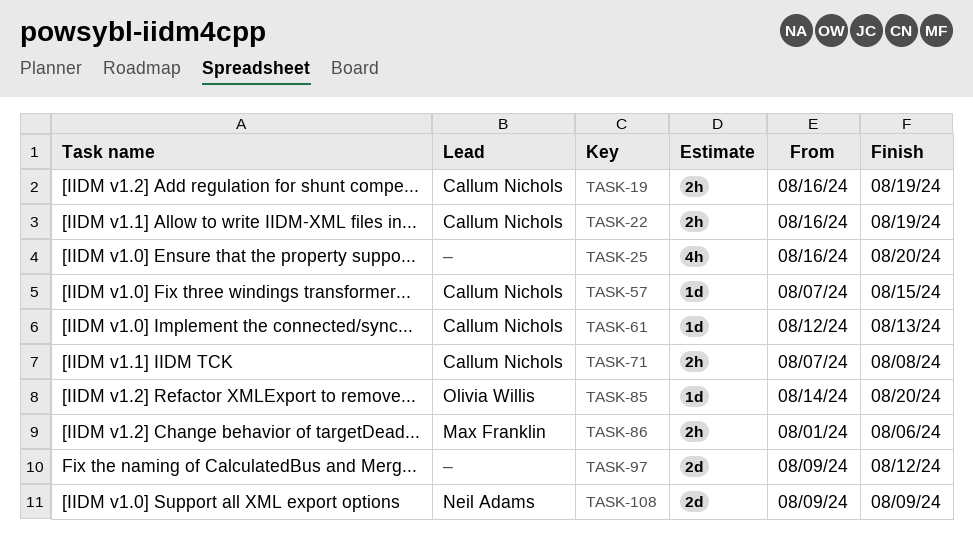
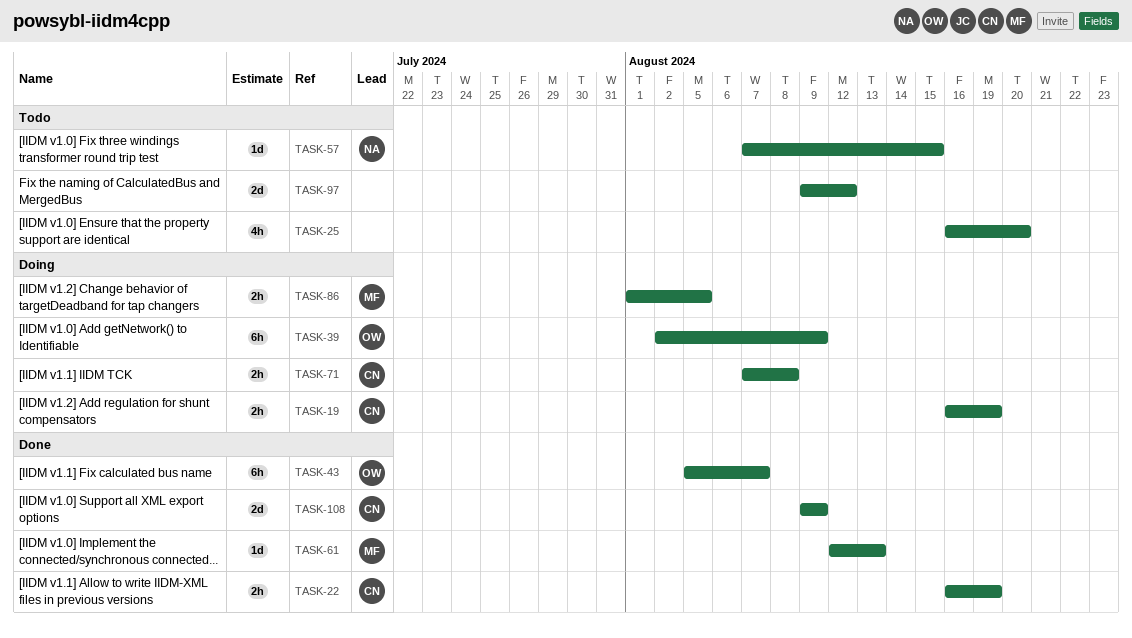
TASK-39: none -> present
TASK-43: none -> present
TASK-57, owner: Callum Nichols -> Neil Adams
TASK-61, owner: Callum Nichols -> Max Franklin
TASK-85: present -> none
TASK-86, due: Aug 6 -> Aug 5
TASK-108, owner: Neil Adams -> Callum Nichols

